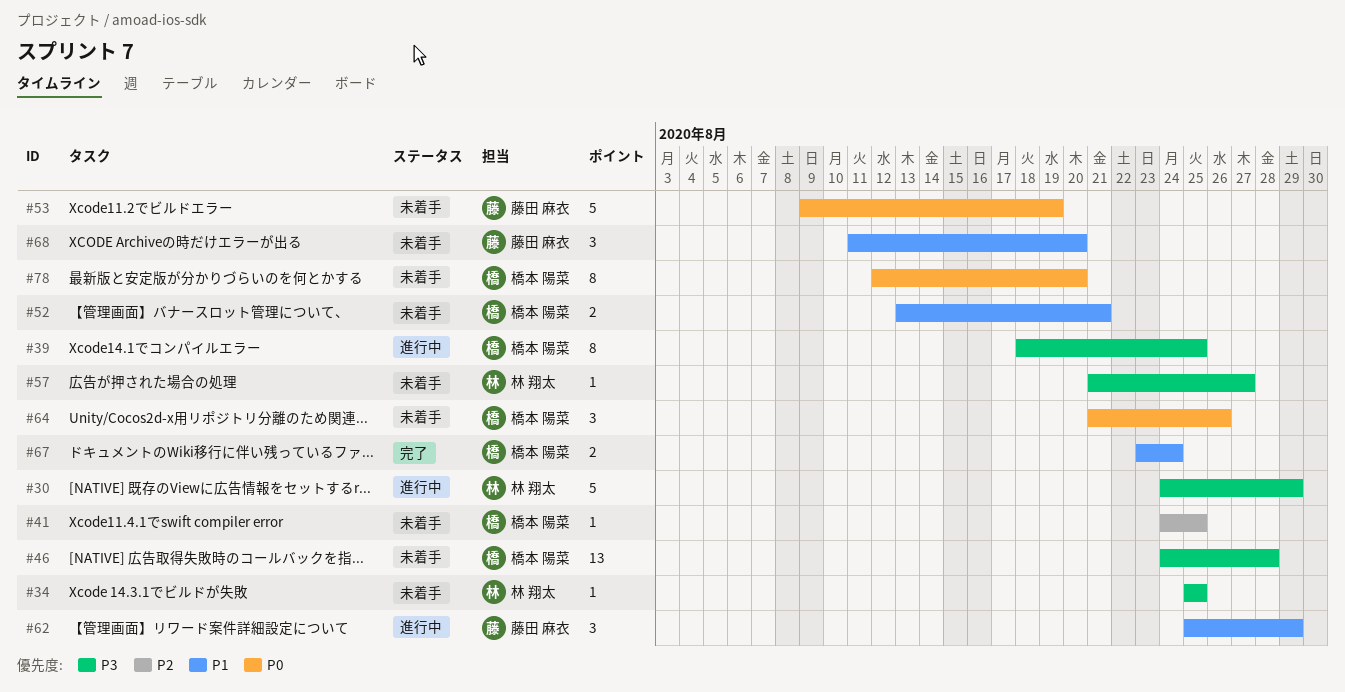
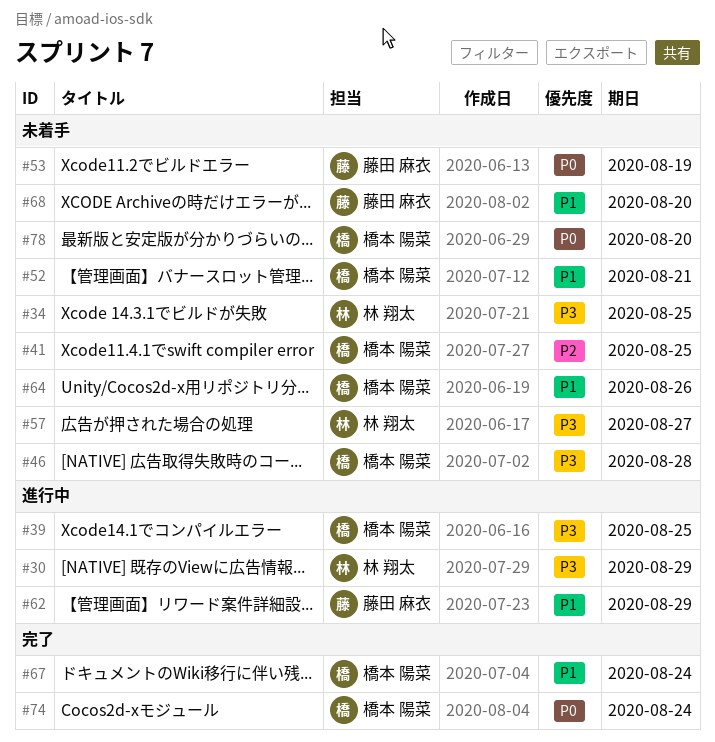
#64, priority: P0 -> P1
#74: none -> present

